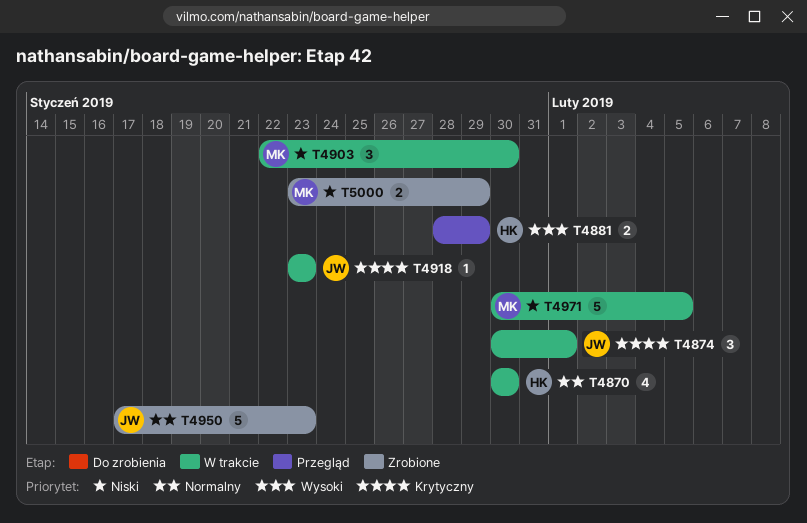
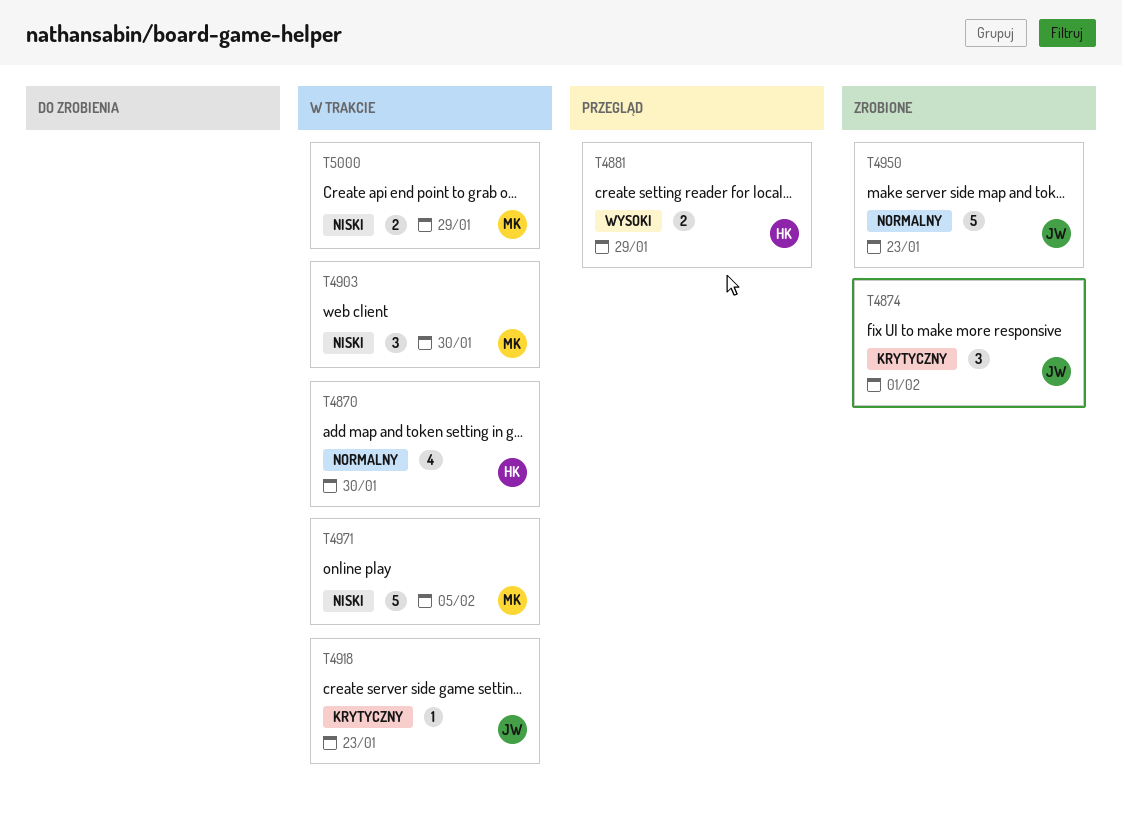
T4874, status: W trakcie -> Zrobione
T5000, status: Zrobione -> W trakcie

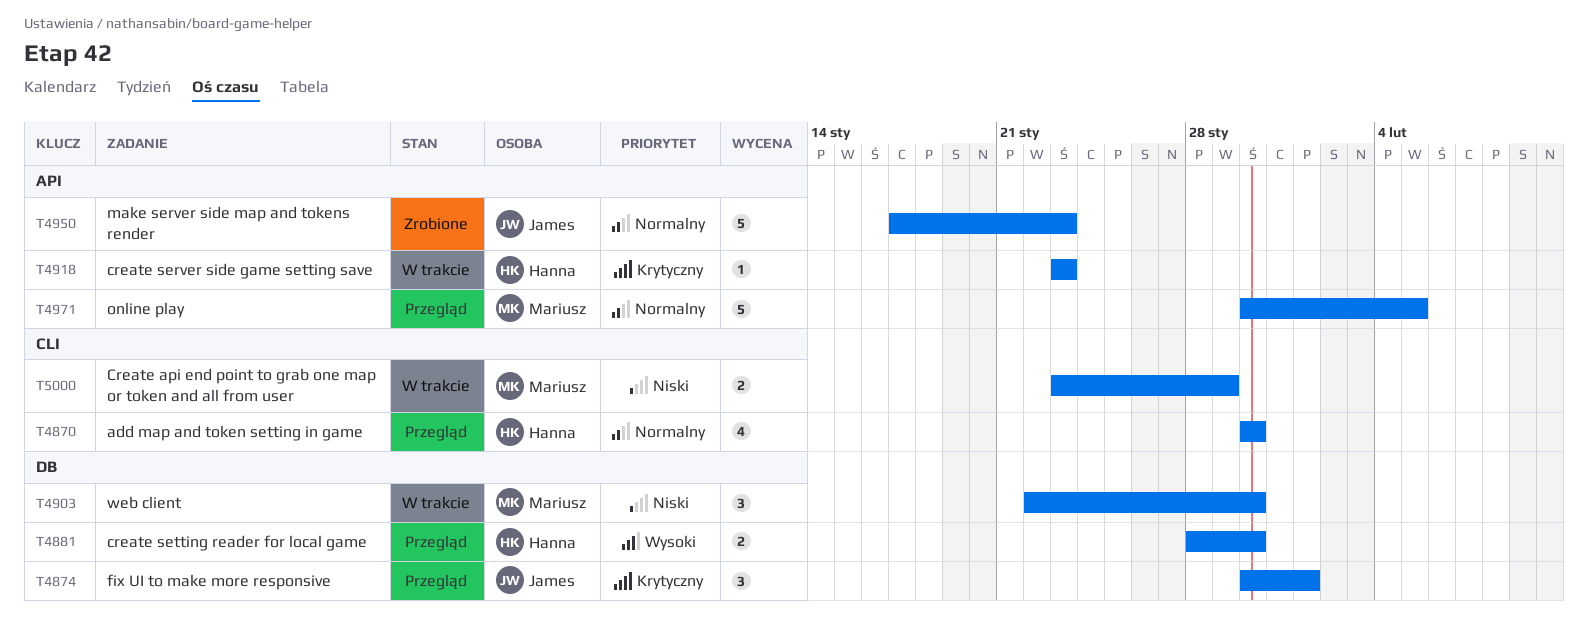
T4870, status: W trakcie -> Przegląd
T4874, status: Zrobione -> Przegląd
T4881, due: Jan 29 -> Jan 30
T4918, owner: James -> Hanna
T4971, status: W trakcie -> Przegląd
T4971, priority: Niski -> Normalny

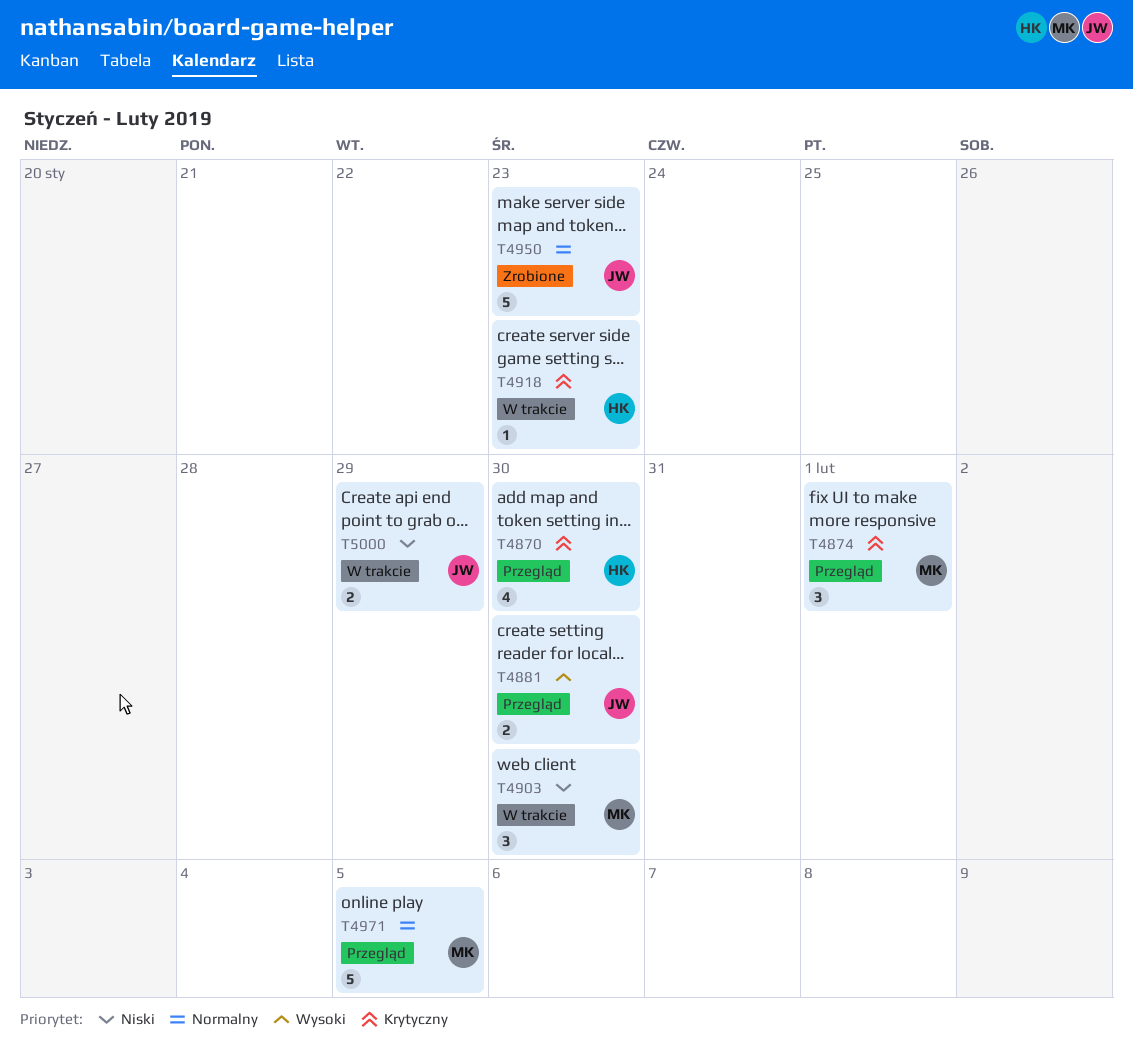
T4870, priority: Normalny -> Krytyczny
T4874, owner: James -> Mariusz
T4881, owner: Hanna -> James
T5000, owner: Mariusz -> James

